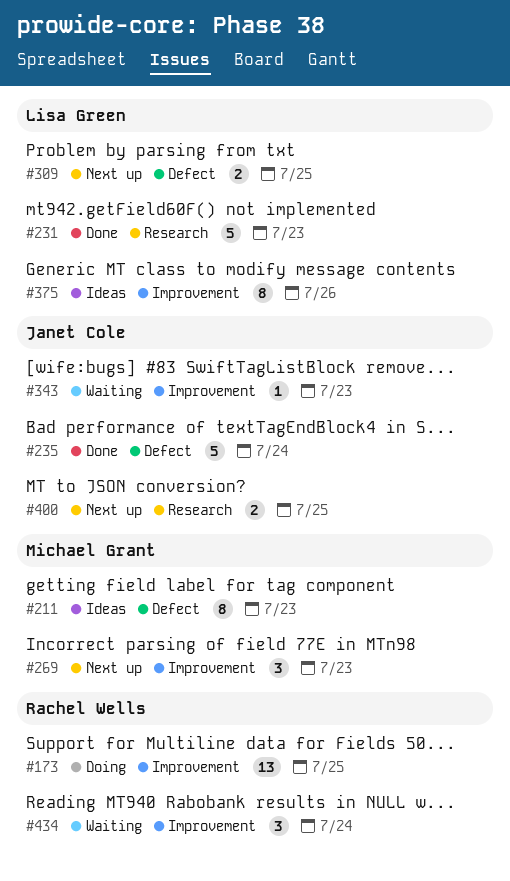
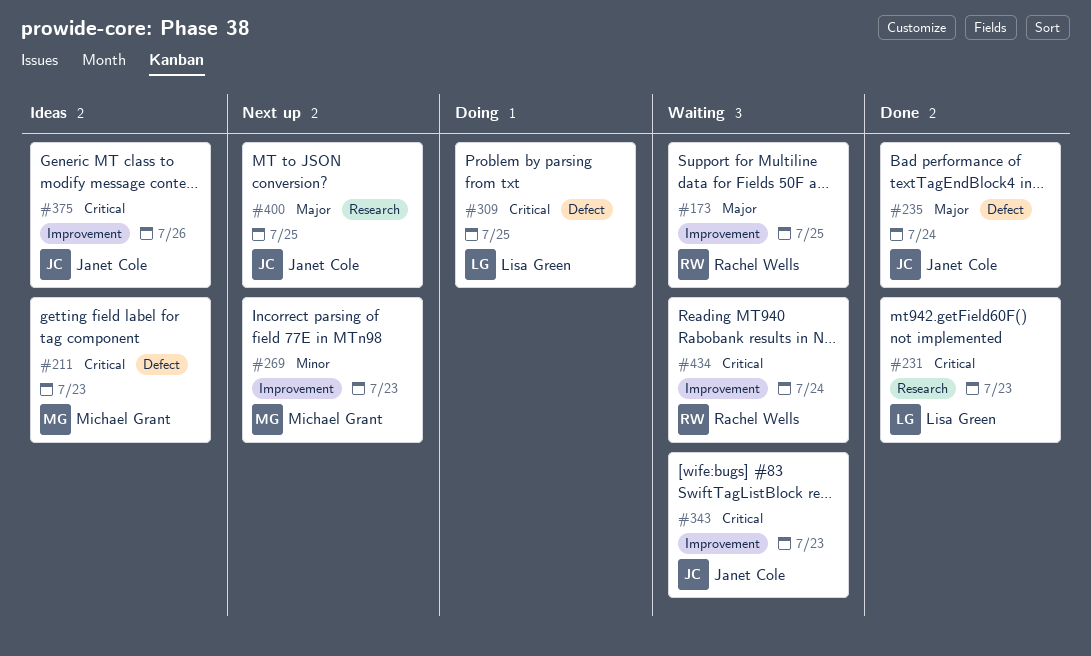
#173, status: Doing -> Waiting
#309, status: Next up -> Doing
#375, owner: Lisa Green -> Janet Cole

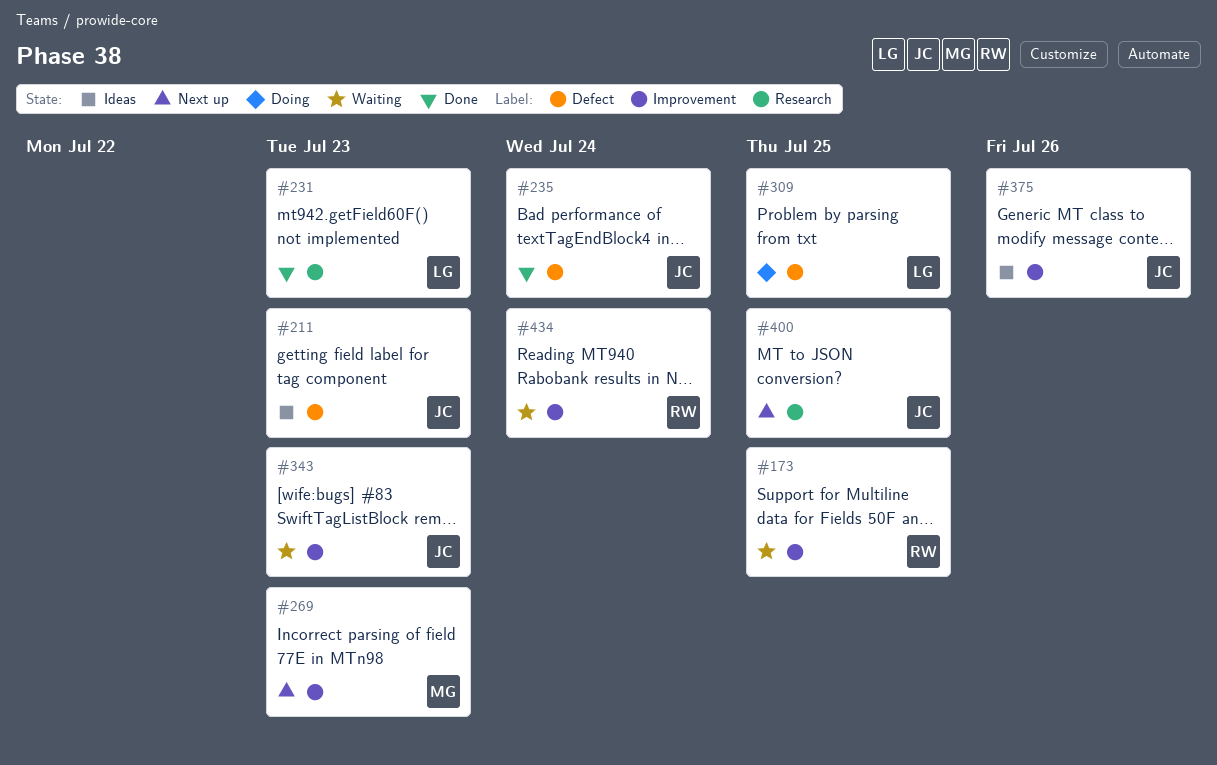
#211, owner: Michael Grant -> Janet Cole

